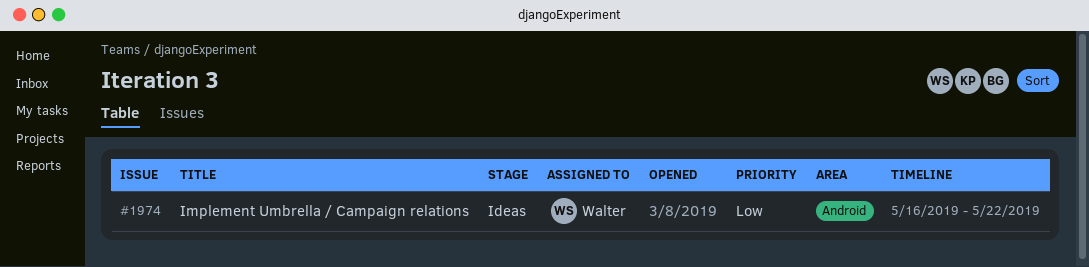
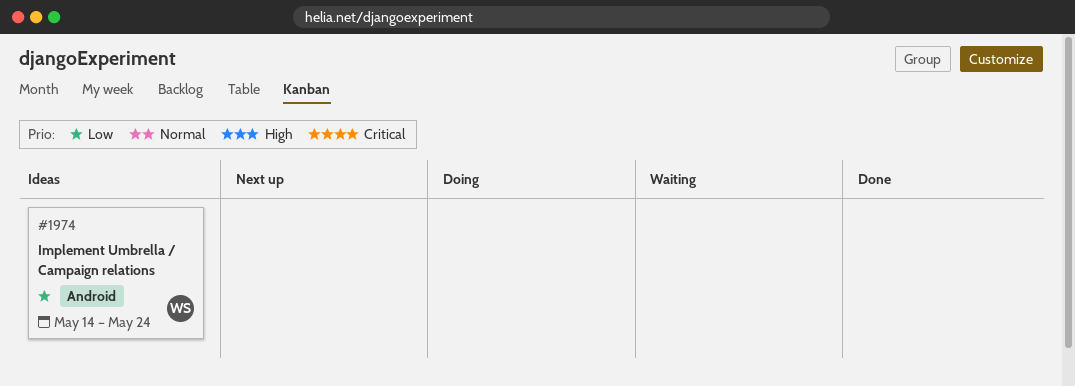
#1974, start: May 16 -> May 14
#1974, due: May 22 -> May 24

